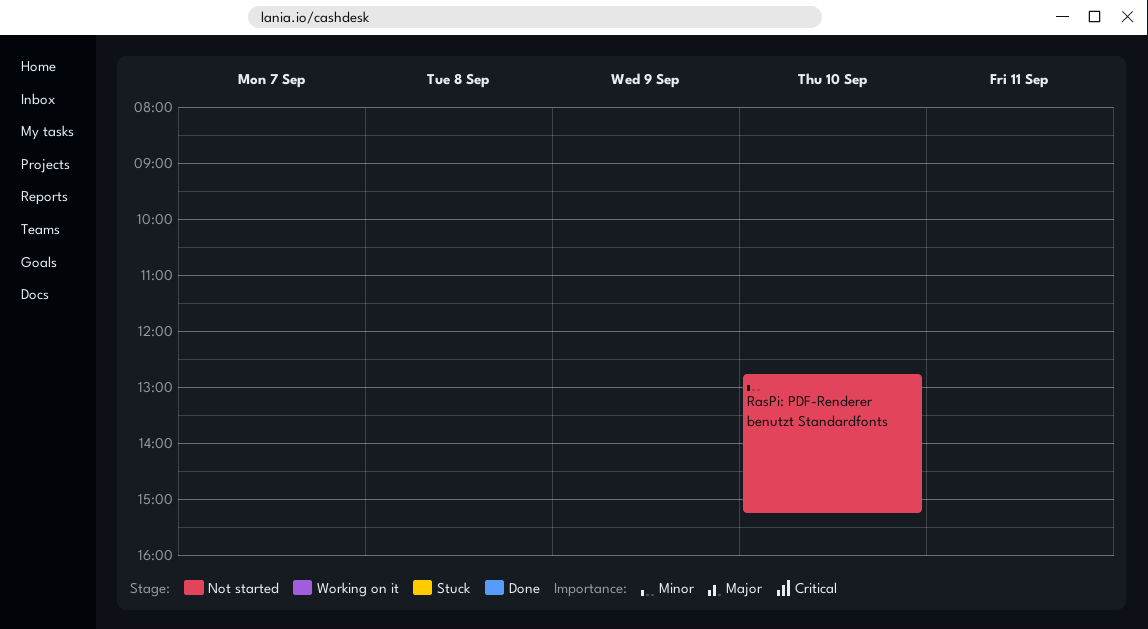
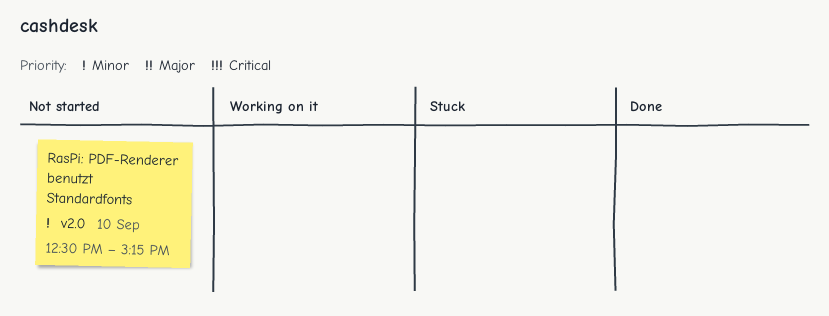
RasPi: PDF-Renderer benutzt Standardfonts, begins: 12:45 -> 12:30

